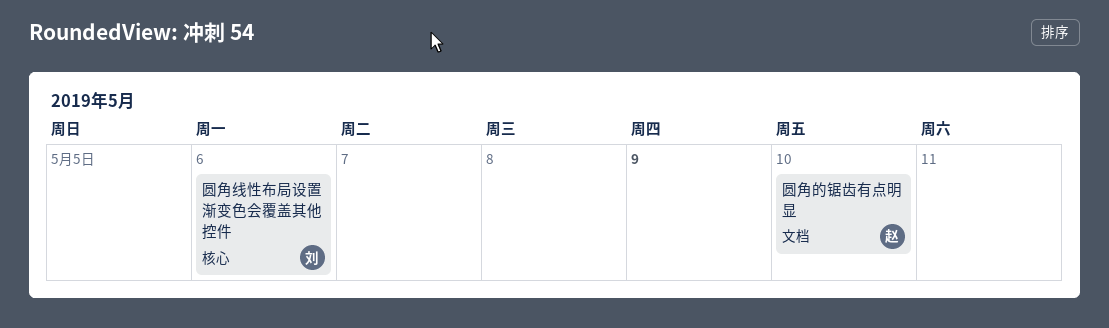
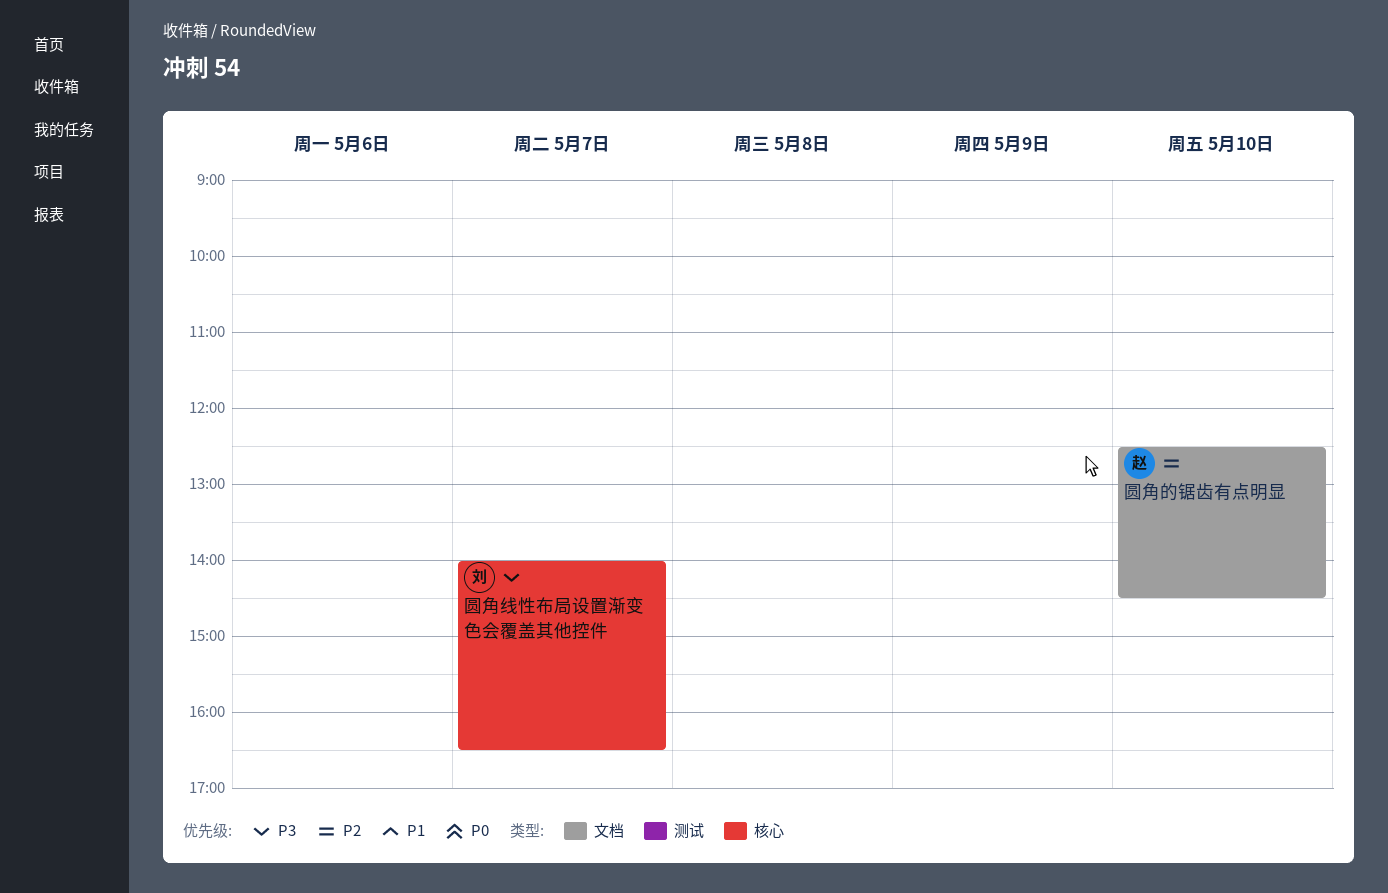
圆角线性布局设置渐变色会覆盖其他控件, day: May 6 -> May 7

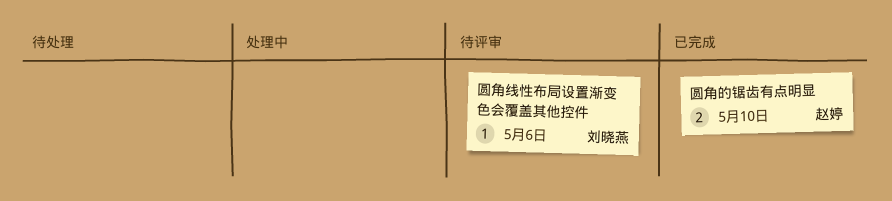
圆角线性布局设置渐变色会覆盖其他控件, day: May 7 -> May 6

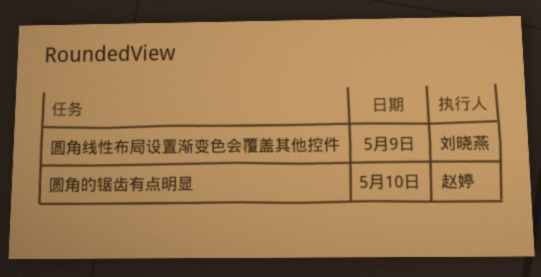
圆角线性布局设置渐变色会覆盖其他控件, day: May 6 -> May 9

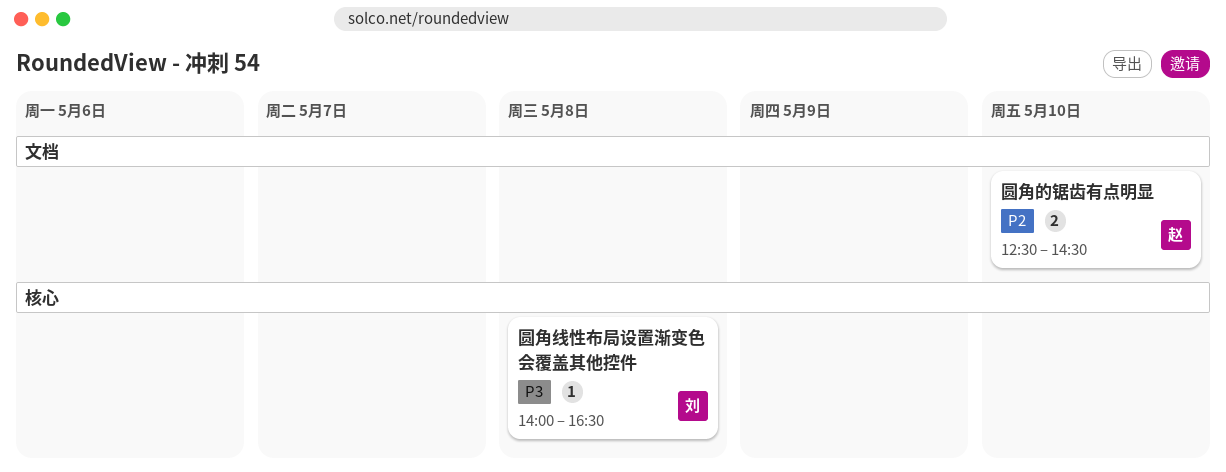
圆角线性布局设置渐变色会覆盖其他控件, day: May 9 -> May 8

